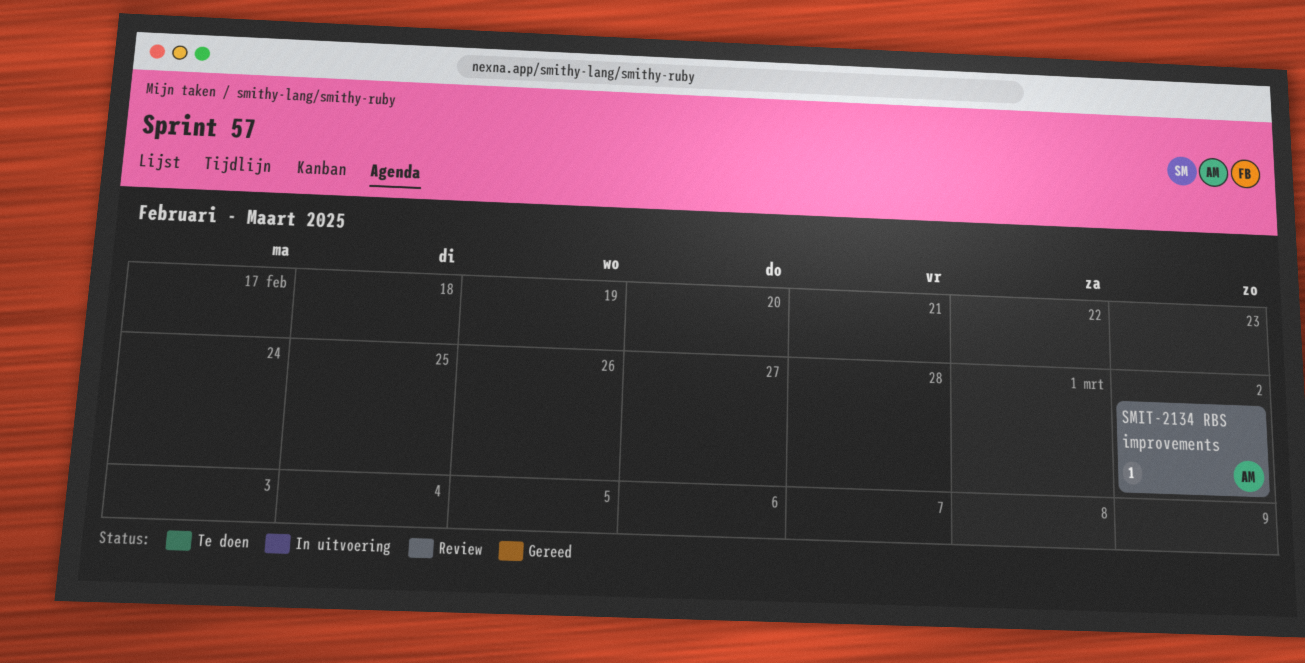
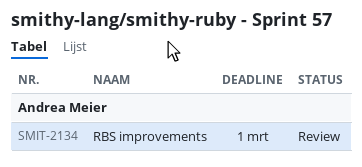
SMIT-2134, due: Mar 2 -> Mar 1

